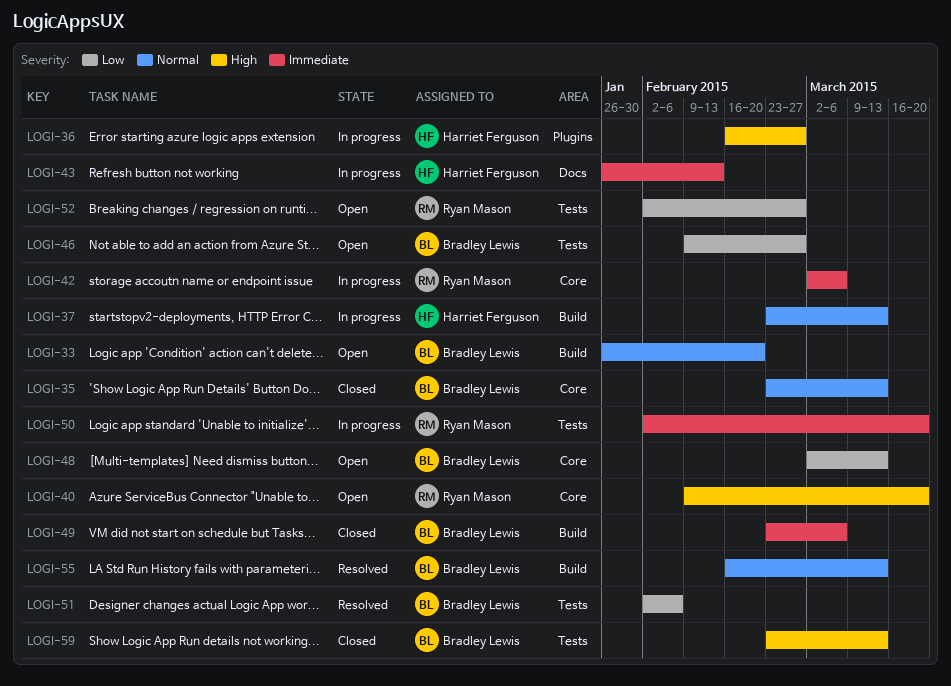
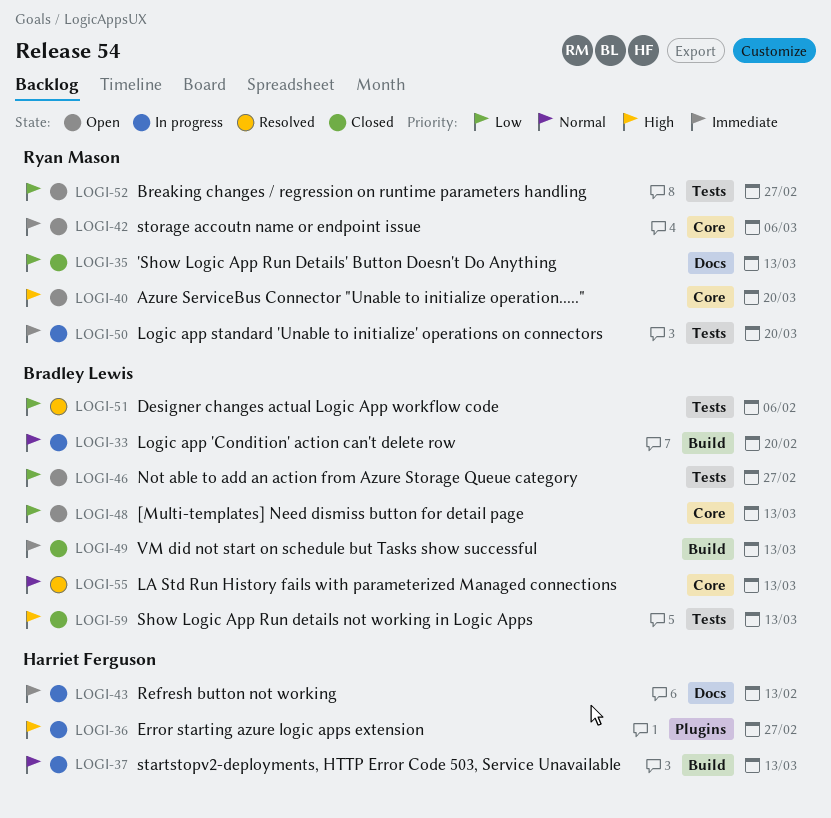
LOGI-33, status: Open -> In progress
LOGI-35, owner: Bradley Lewis -> Ryan Mason
LOGI-35, priority: Normal -> Low
LOGI-35, label: Core -> Docs
LOGI-42, status: In progress -> Open
LOGI-49, due: Mar 6 -> Mar 13
LOGI-55, label: Build -> Core

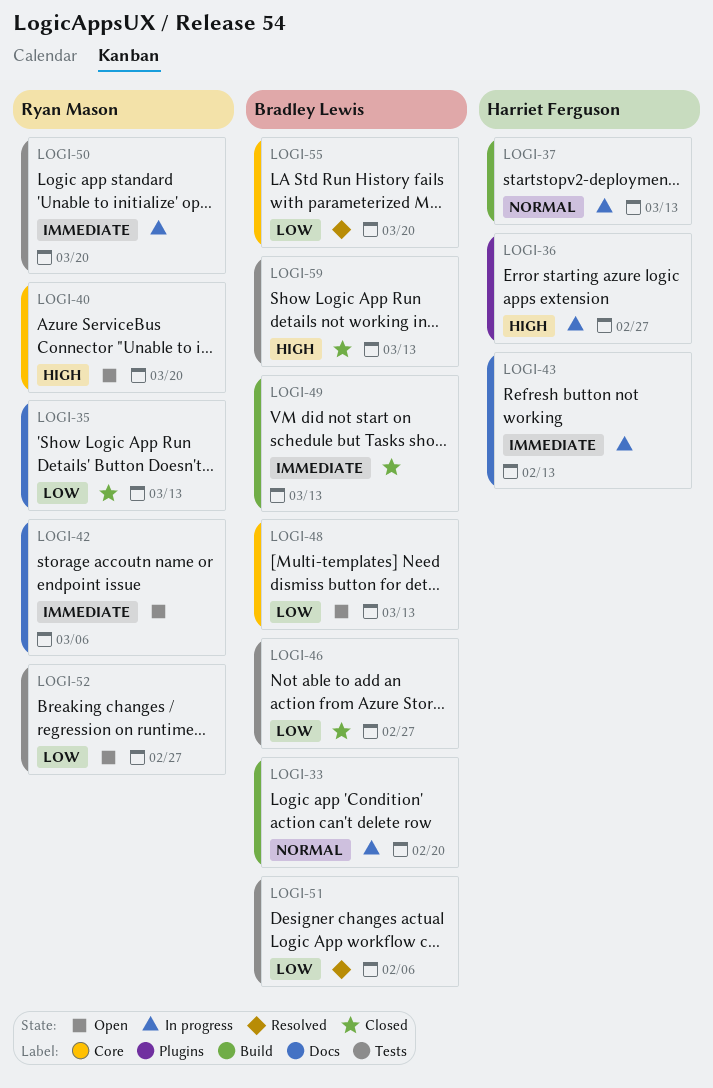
LOGI-42, label: Core -> Docs
LOGI-46, status: Open -> Closed
LOGI-55, priority: Normal -> Low
LOGI-55, due: Mar 13 -> Mar 20

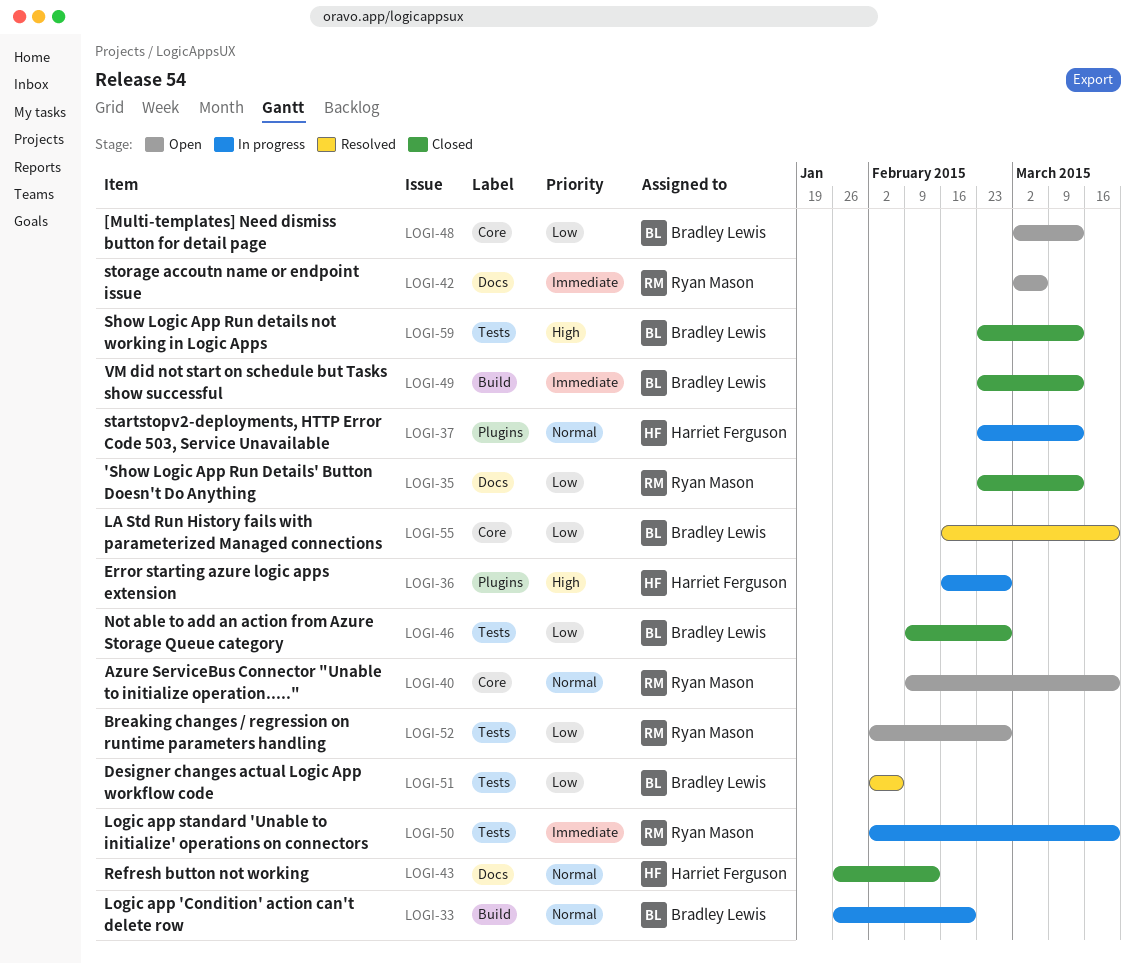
LOGI-37, label: Build -> Plugins
LOGI-40, priority: High -> Normal
LOGI-43, status: In progress -> Closed
LOGI-43, priority: Immediate -> Normal

